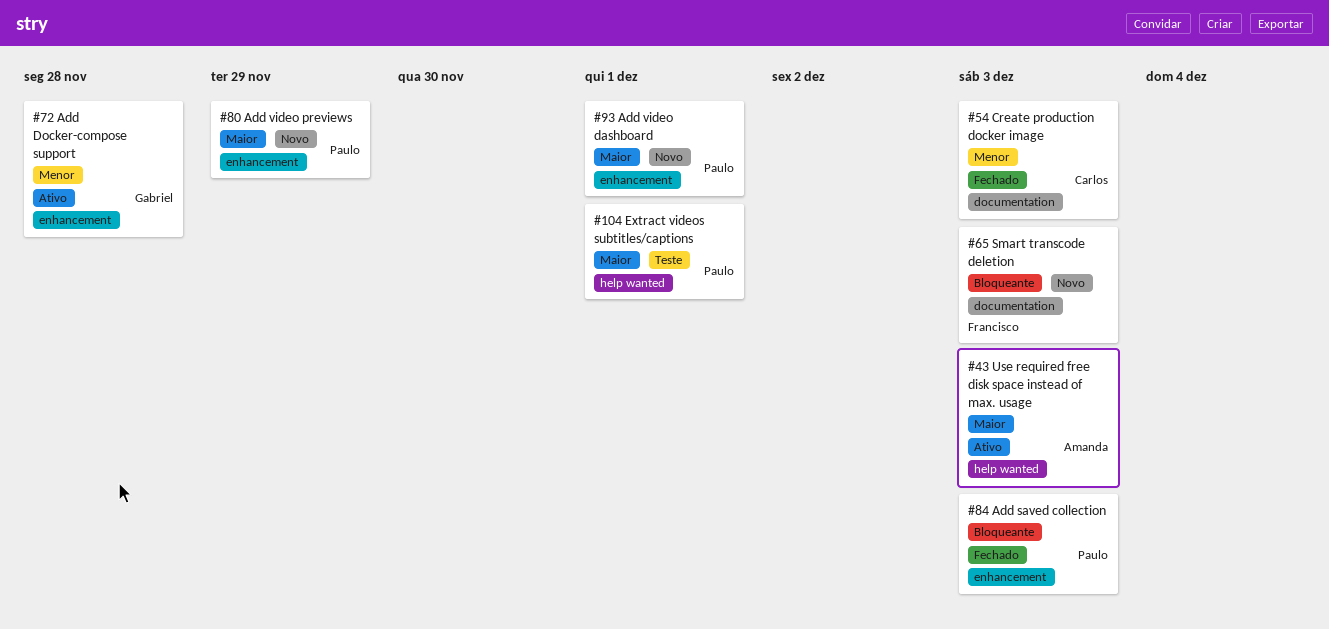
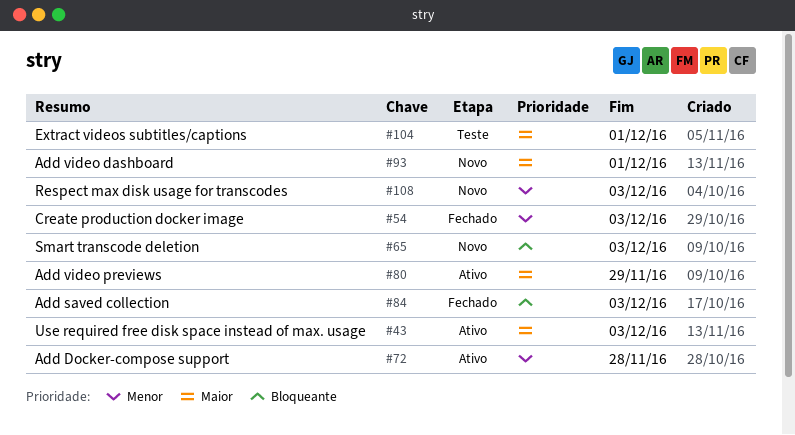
#80, status: Novo -> Ativo
#108: none -> present

